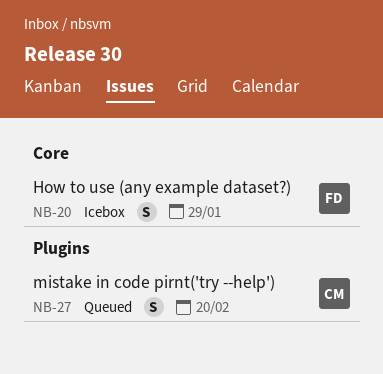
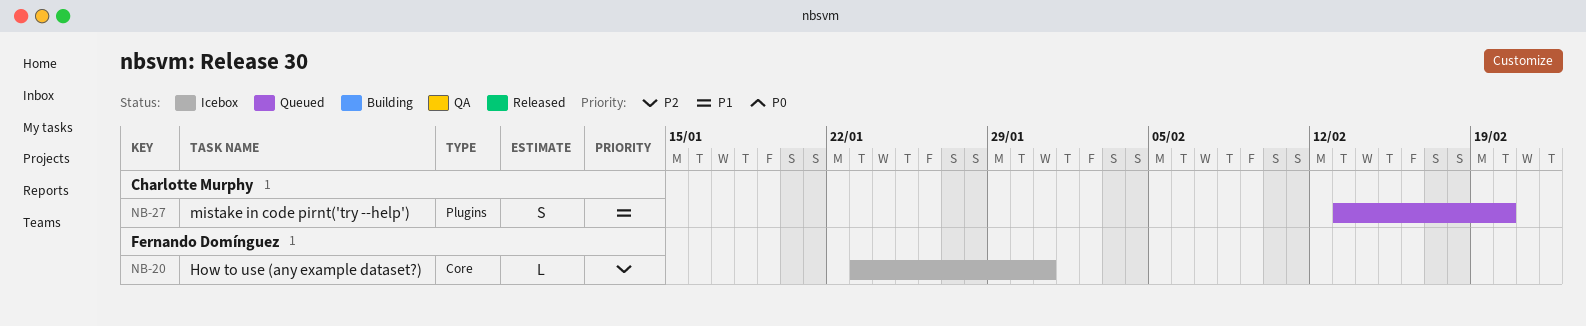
NB-20, estimate: S -> L
NB-20, due: Jan 29 -> Jan 31

